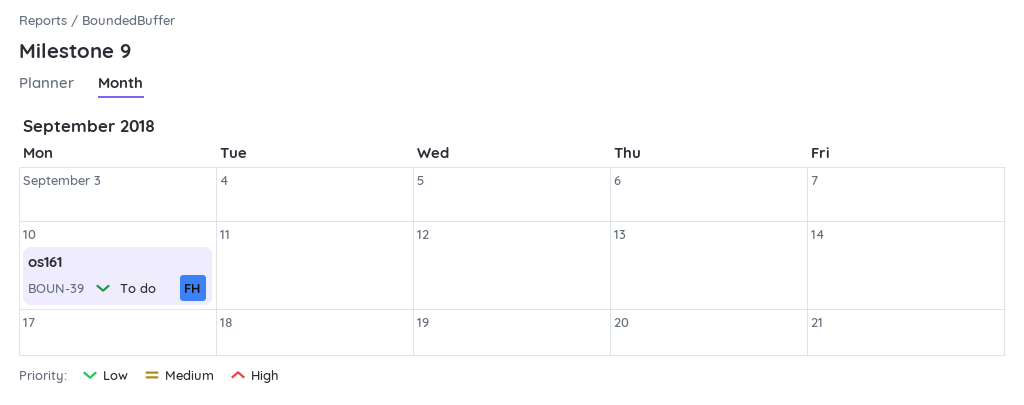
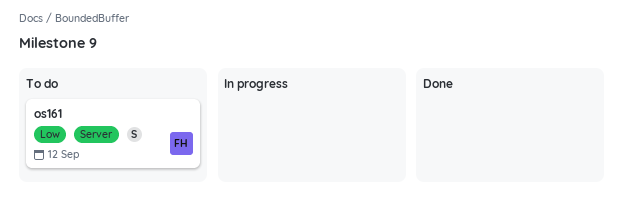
os161, due: Sep 10 -> Sep 12

